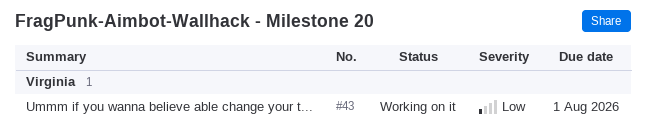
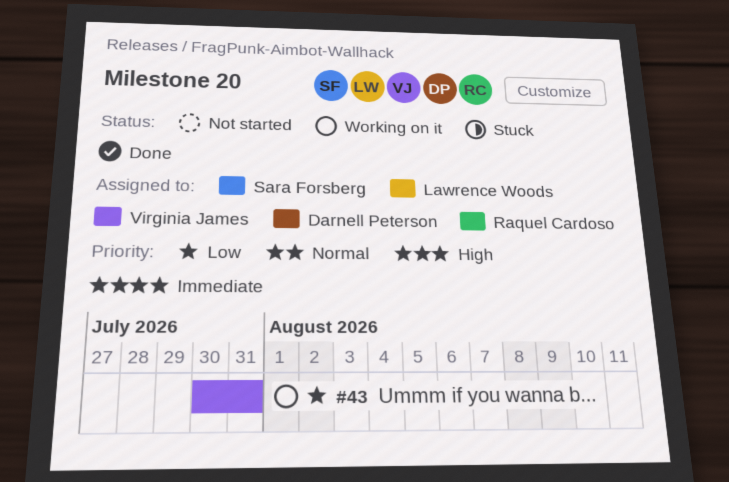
#43, due: Aug 1 -> Jul 31

